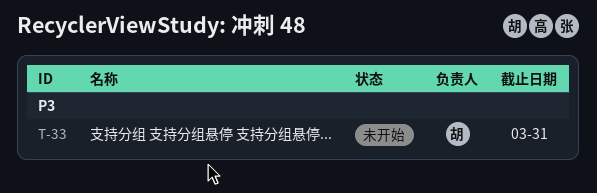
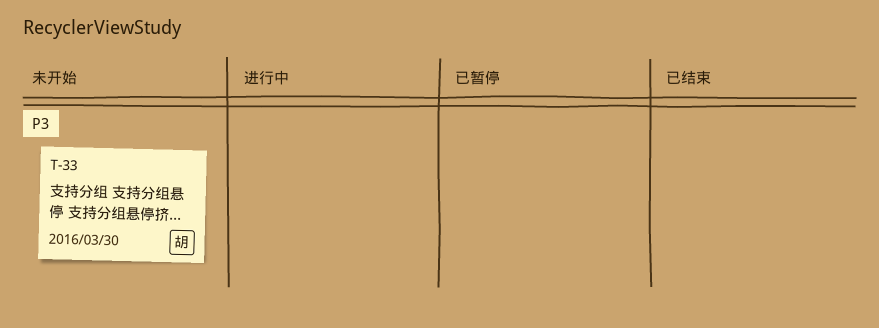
T-33, due: Mar 31 -> Mar 30

